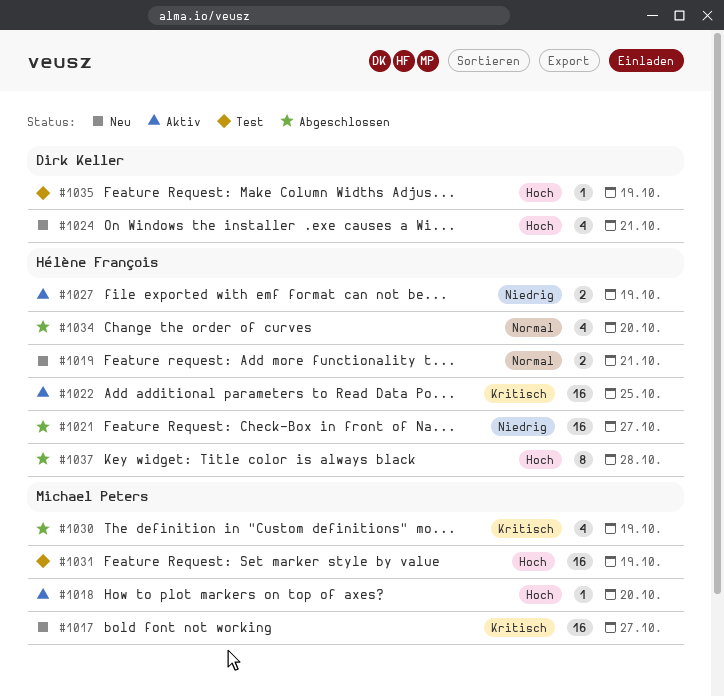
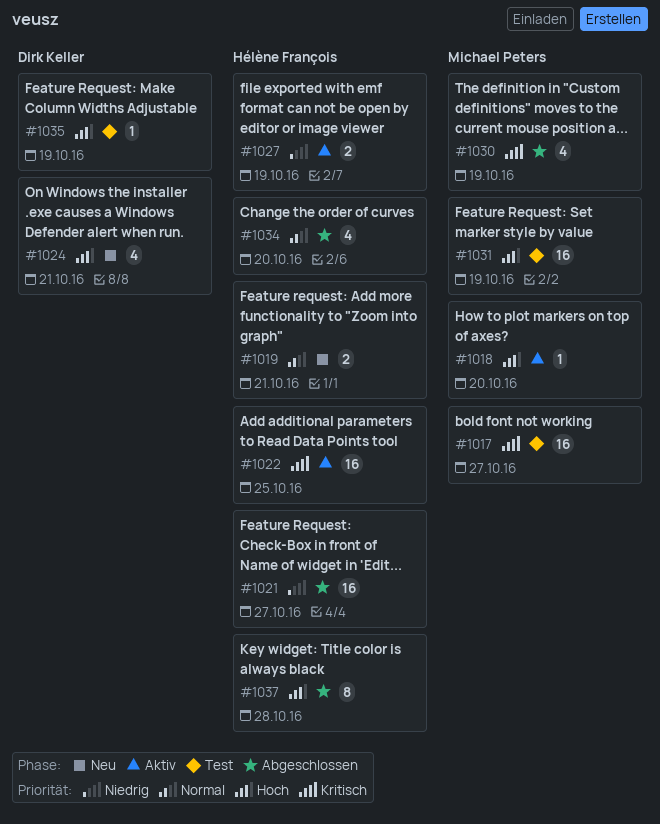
#1017, status: Neu -> Test

